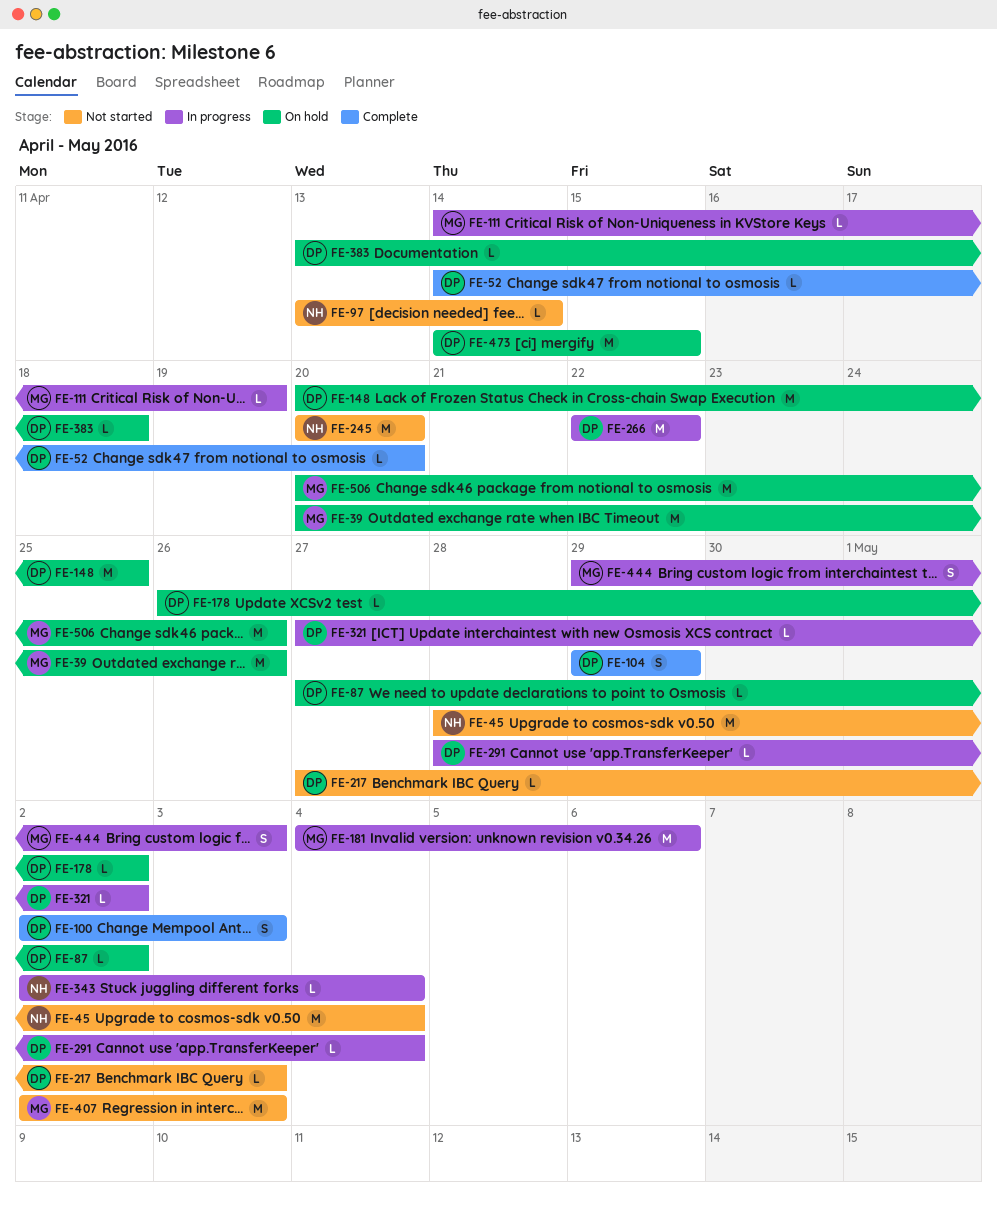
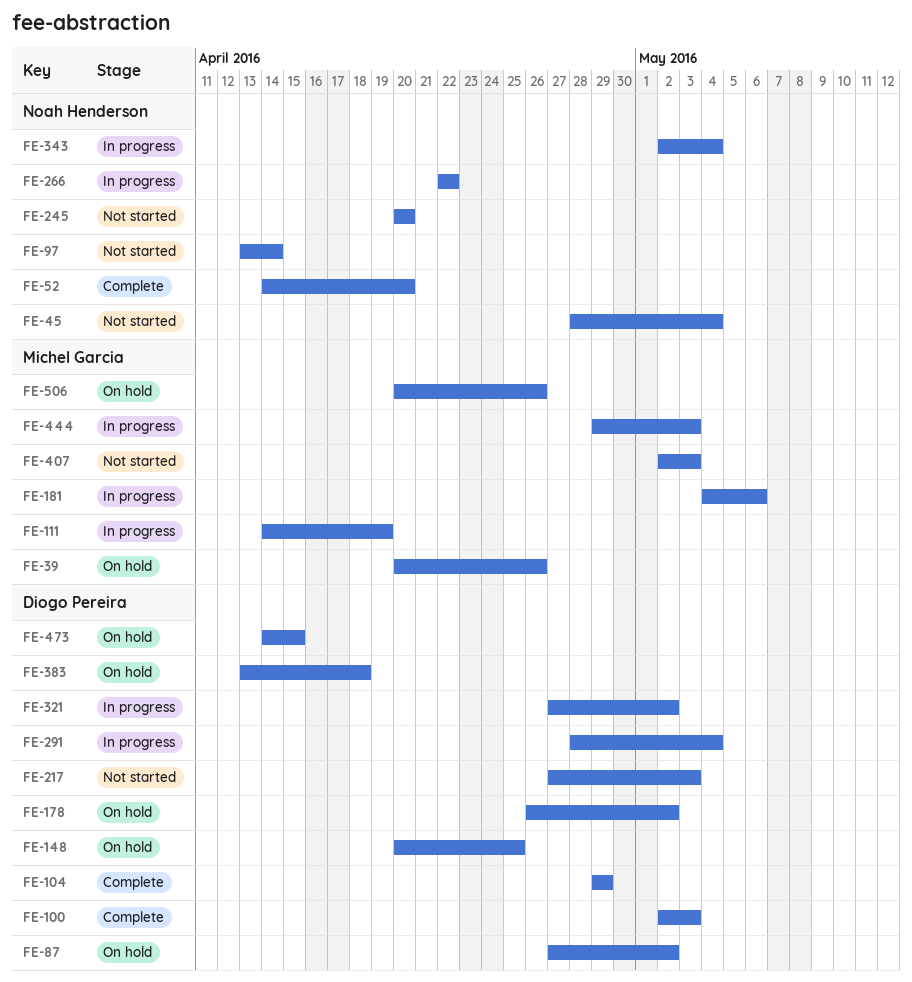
FE-52, owner: Diogo Pereira -> Noah Henderson
FE-266, owner: Diogo Pereira -> Noah Henderson

